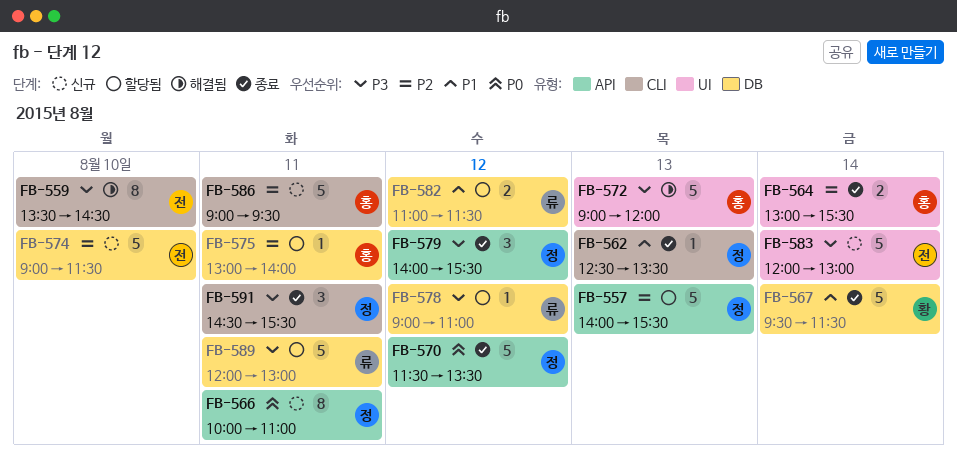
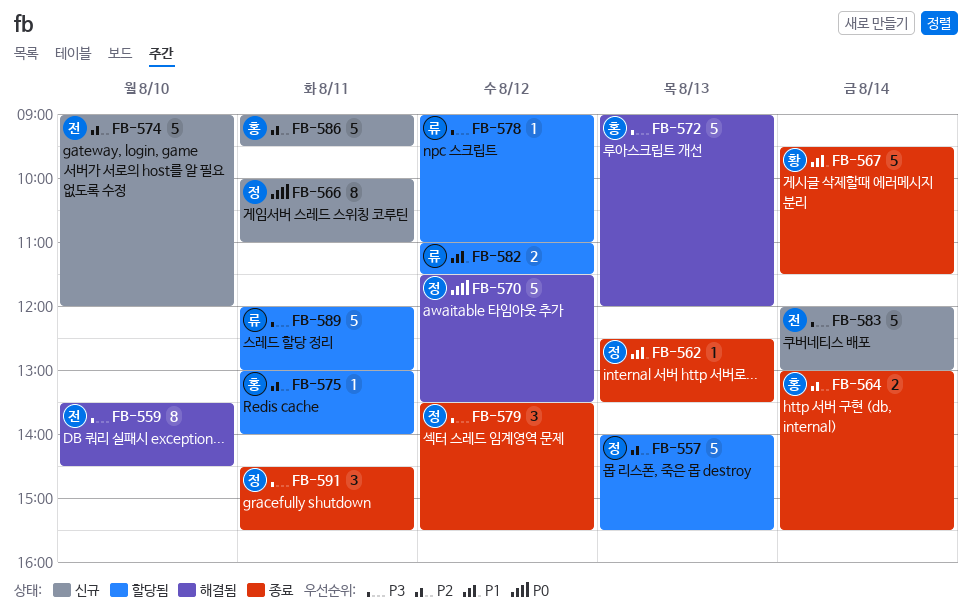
FB-570, status: 종료 -> 해결됨
FB-574, ends: 11:30 -> 12:00
FB-579, begins: 14:00 -> 13:30

